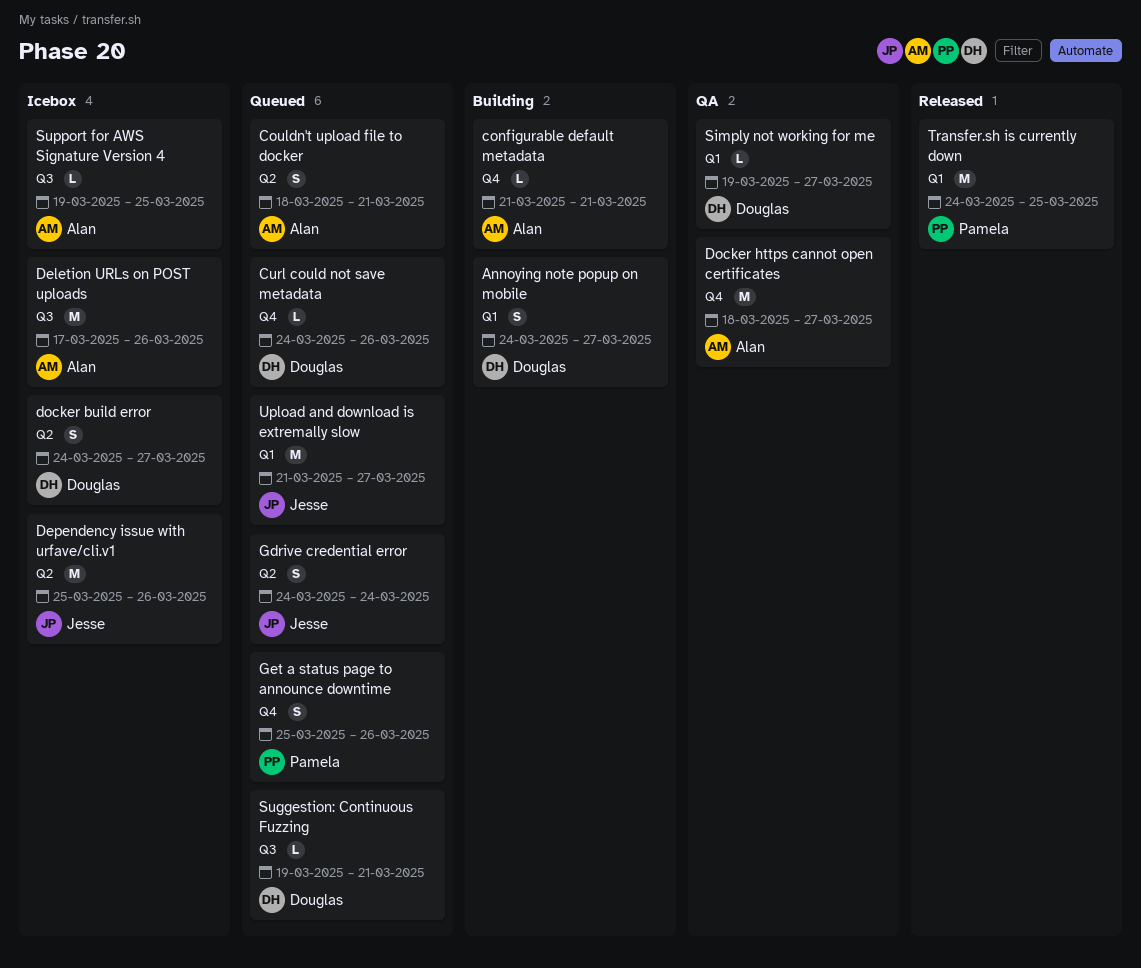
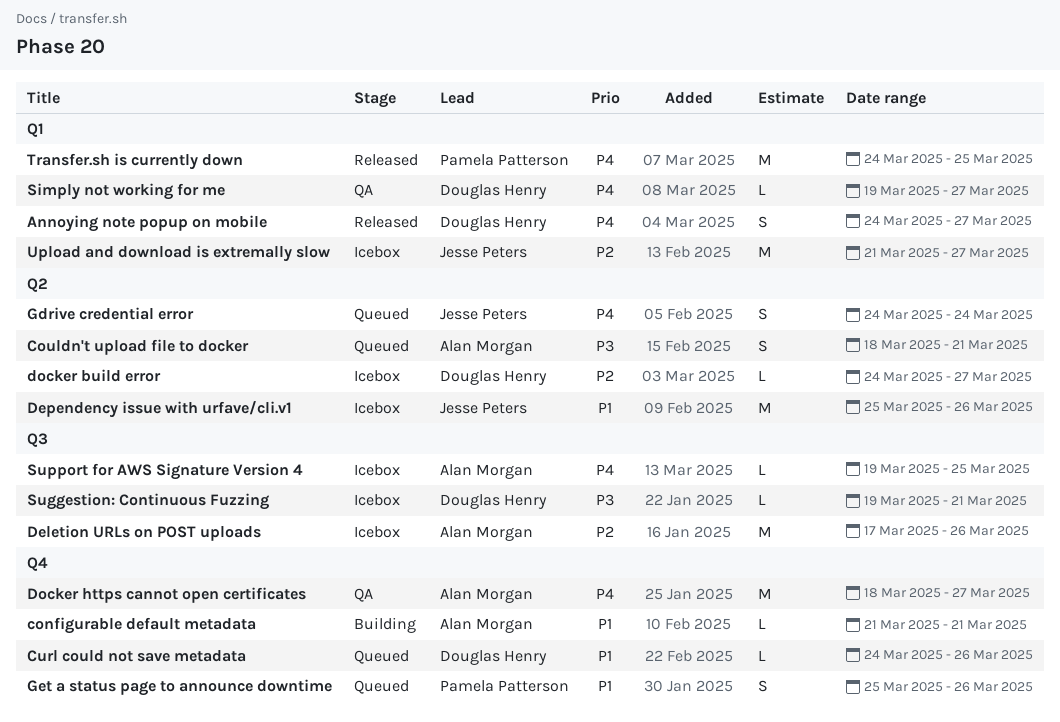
Annoying note popup on mobile, status: Building -> Released
docker build error, estimate: S -> L
Suggestion: Continuous Fuzzing, status: Queued -> Icebox
Upload and download is extremally slow, status: Queued -> Icebox

